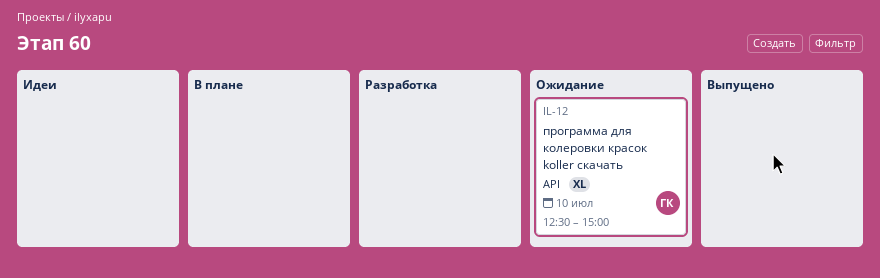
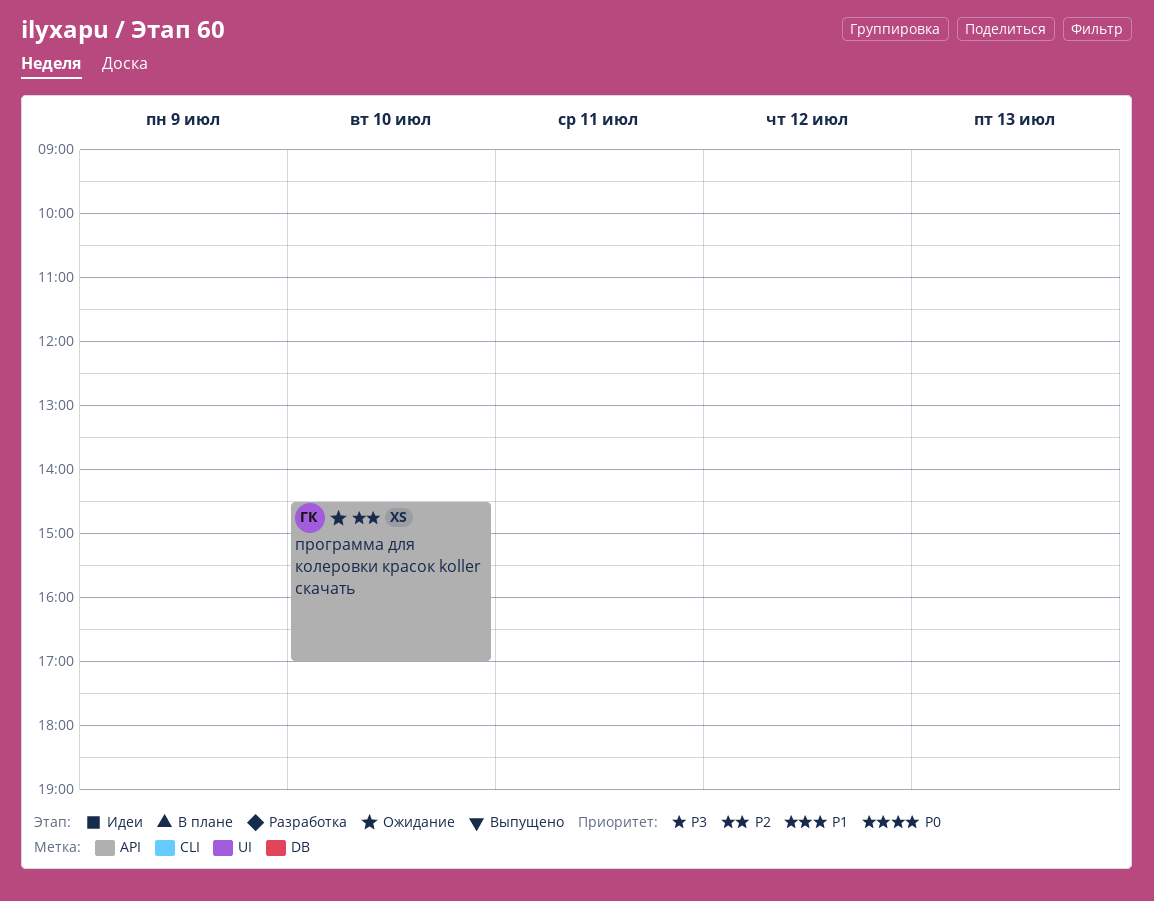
программа для колеровки красок koller скачать, estimate: XL -> XS
программа для колеровки красок koller скачать, begins: 12:30 -> 14:30
программа для колеровки красок koller скачать, ends: 15:00 -> 17:00

